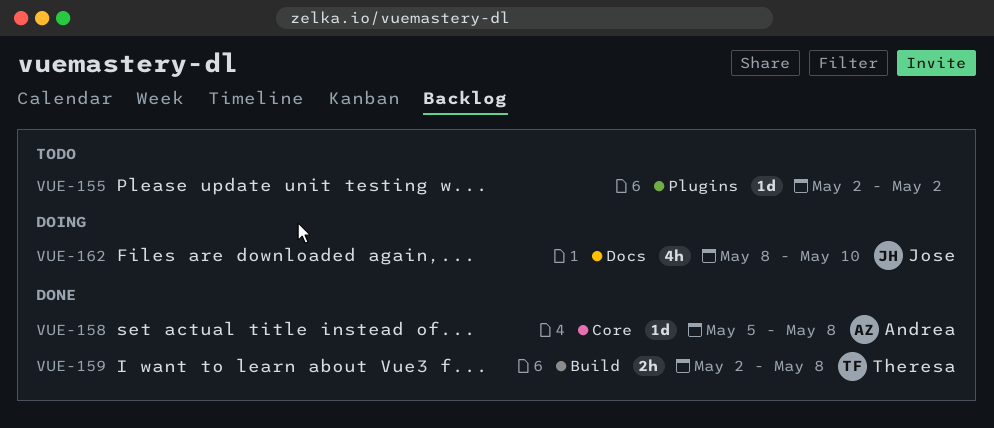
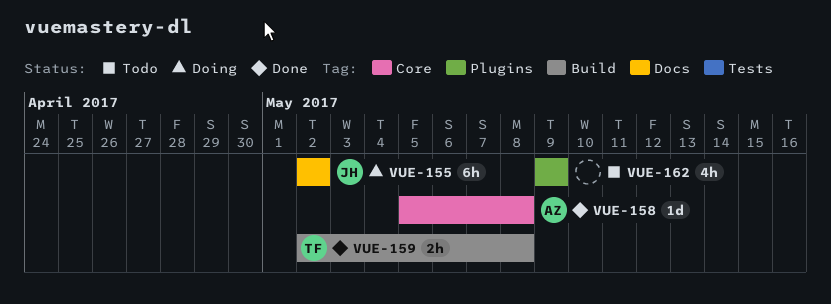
VUE-155, status: Todo -> Doing
VUE-155, owner: none -> Jose
VUE-155, label: Plugins -> Docs
VUE-155, estimate: 1d -> 6h
VUE-162, status: Doing -> Todo
VUE-162, owner: Jose -> none
VUE-162, label: Docs -> Plugins
VUE-162, start: May 8 -> May 9
VUE-162, due: May 10 -> May 9

